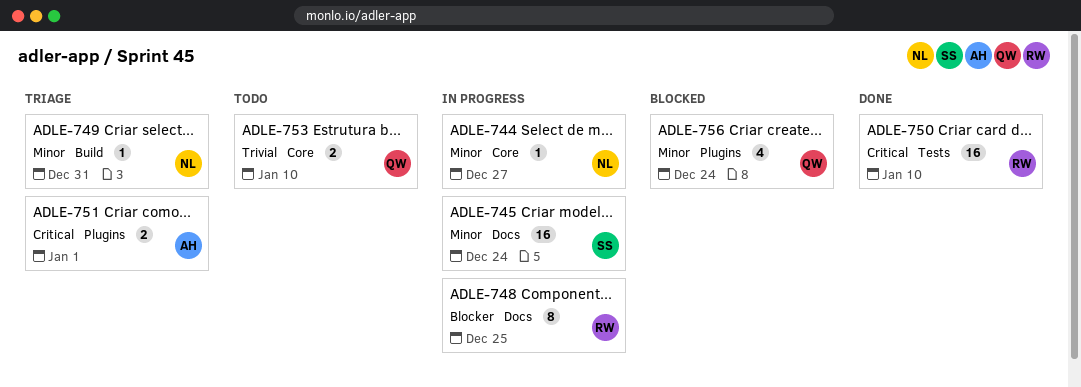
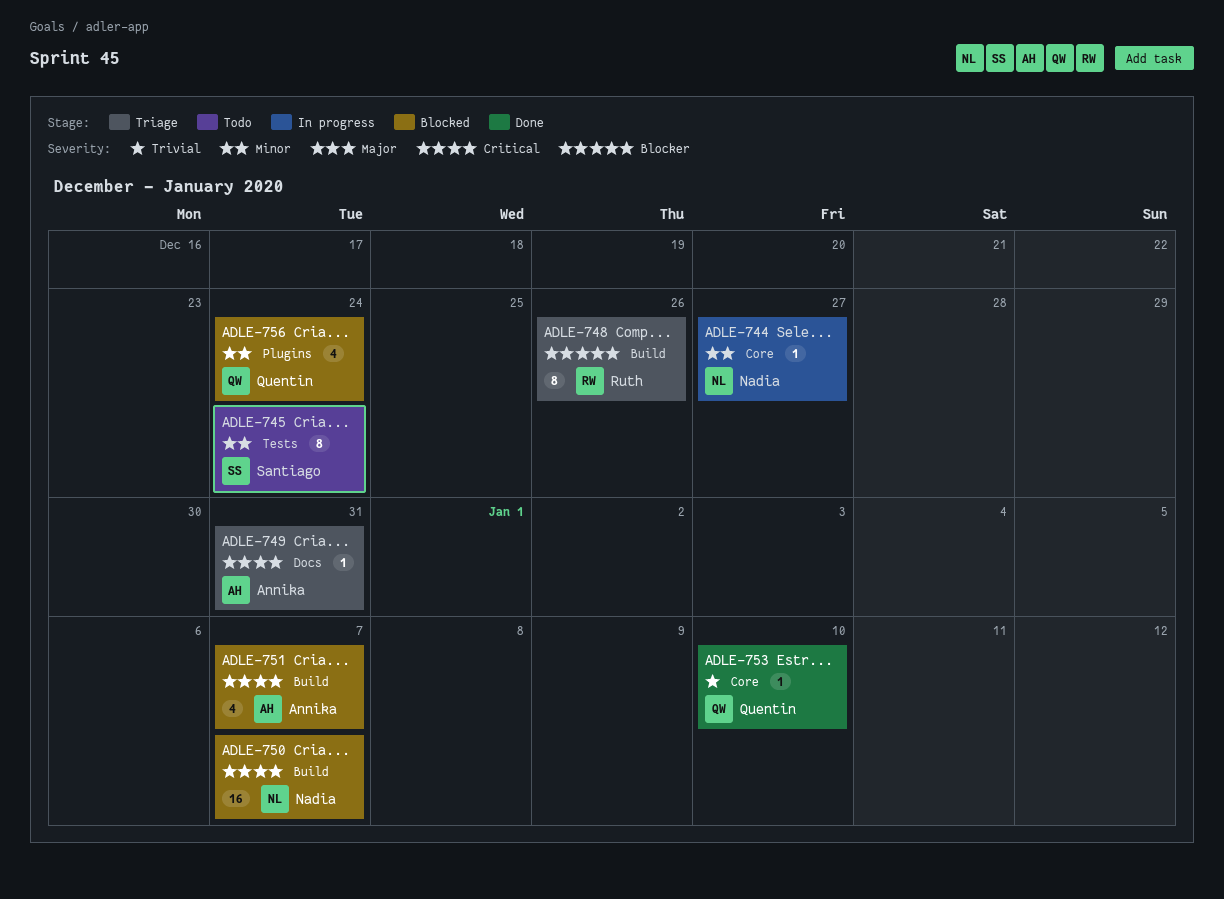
ADLE-745, status: In progress -> Todo
ADLE-745, label: Docs -> Tests
ADLE-745, estimate: 16 -> 8
ADLE-748, status: In progress -> Triage
ADLE-748, label: Docs -> Build
ADLE-748, due: Dec 25 -> Dec 26
ADLE-749, owner: Nadia -> Annika
ADLE-749, priority: Minor -> Critical
ADLE-749, label: Build -> Docs
ADLE-750, status: Done -> Blocked
ADLE-750, owner: Ruth -> Nadia
ADLE-750, label: Tests -> Build
ADLE-750, due: Jan 10 -> Jan 7
ADLE-751, status: Triage -> Blocked
ADLE-751, label: Plugins -> Build
ADLE-751, estimate: 2 -> 4
ADLE-751, due: Jan 1 -> Jan 7
ADLE-753, status: Todo -> Done
ADLE-753, estimate: 2 -> 1

